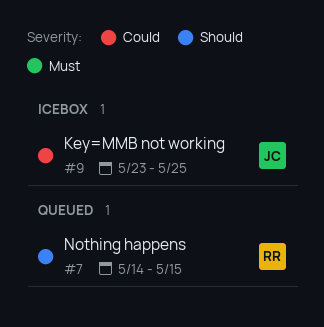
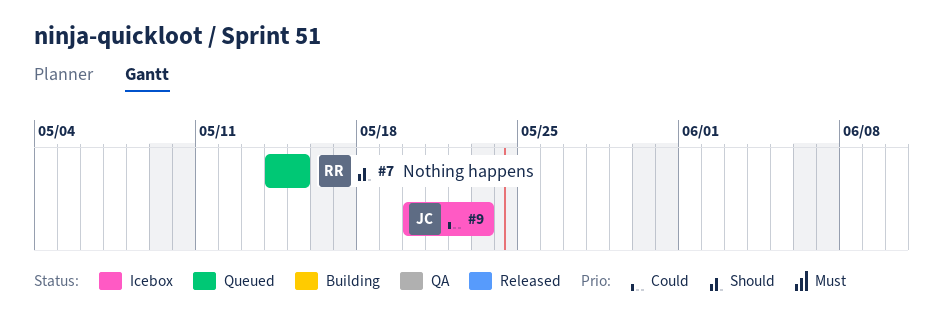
#9, start: May 23 -> May 20
#9, due: May 25 -> May 23

